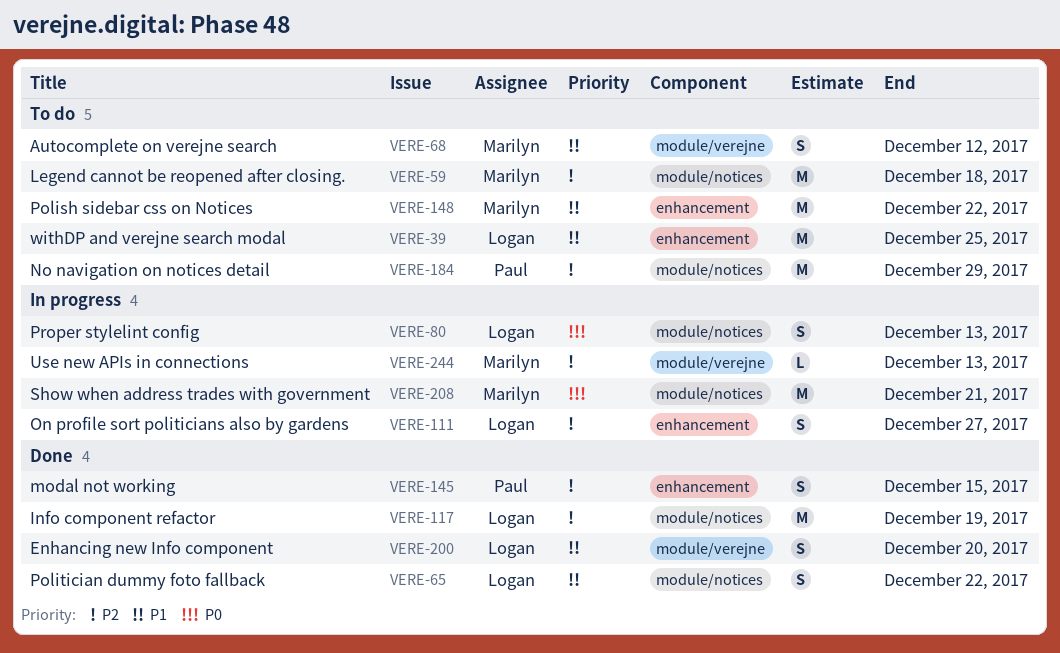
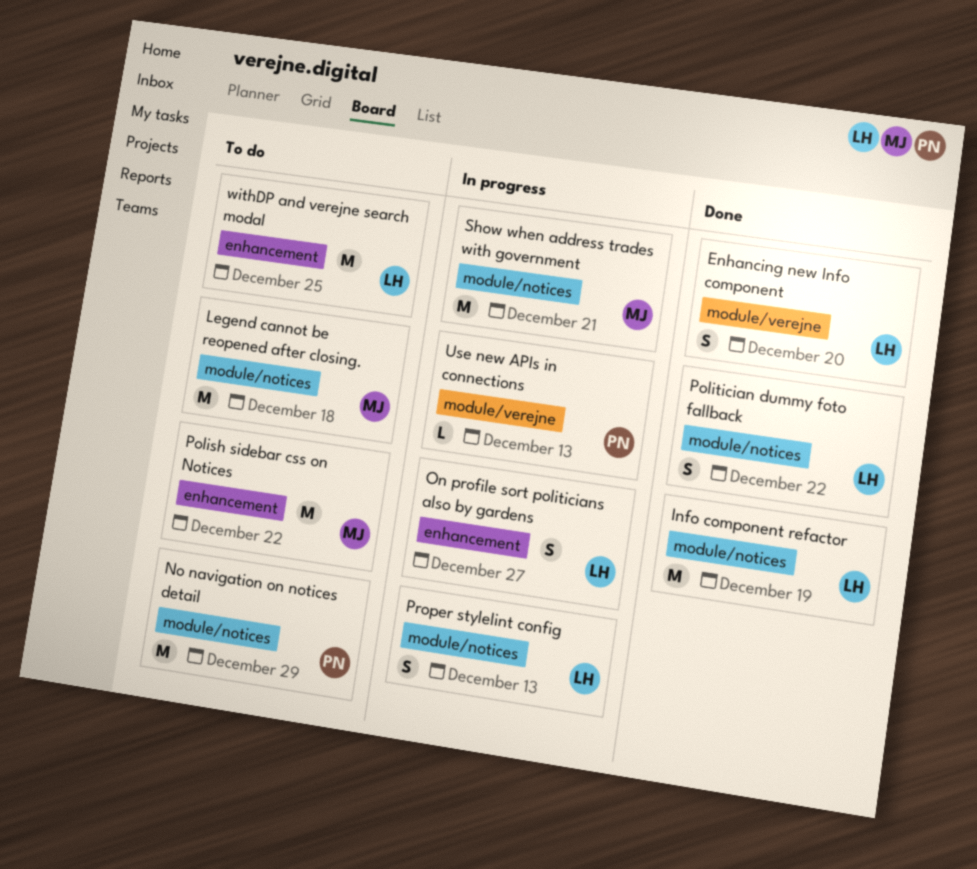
Autocomplete on verejne search: present -> none
modal not working: present -> none
Use new APIs in connections, owner: Marilyn -> Paul

